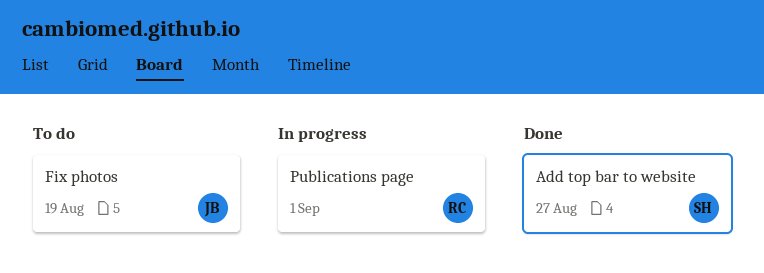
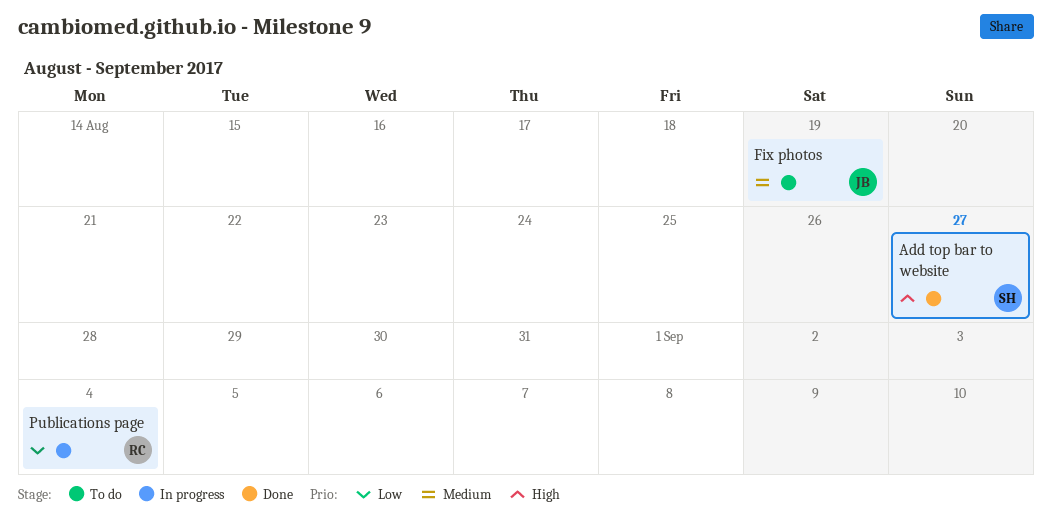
Publications page, due: Sep 1 -> Sep 4

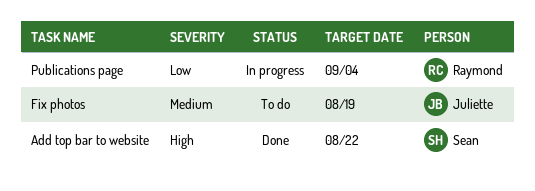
Add top bar to website, due: Aug 27 -> Aug 22

